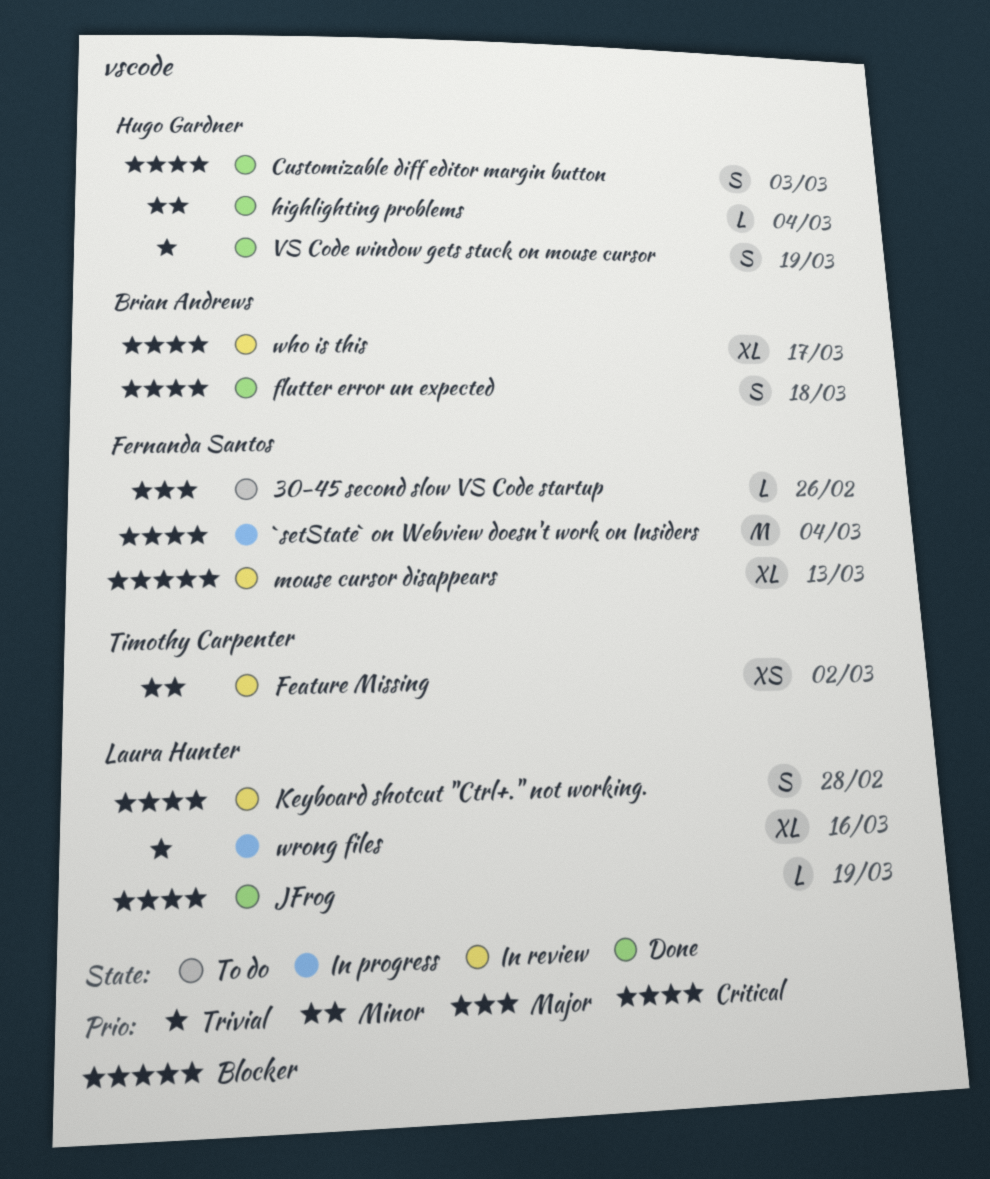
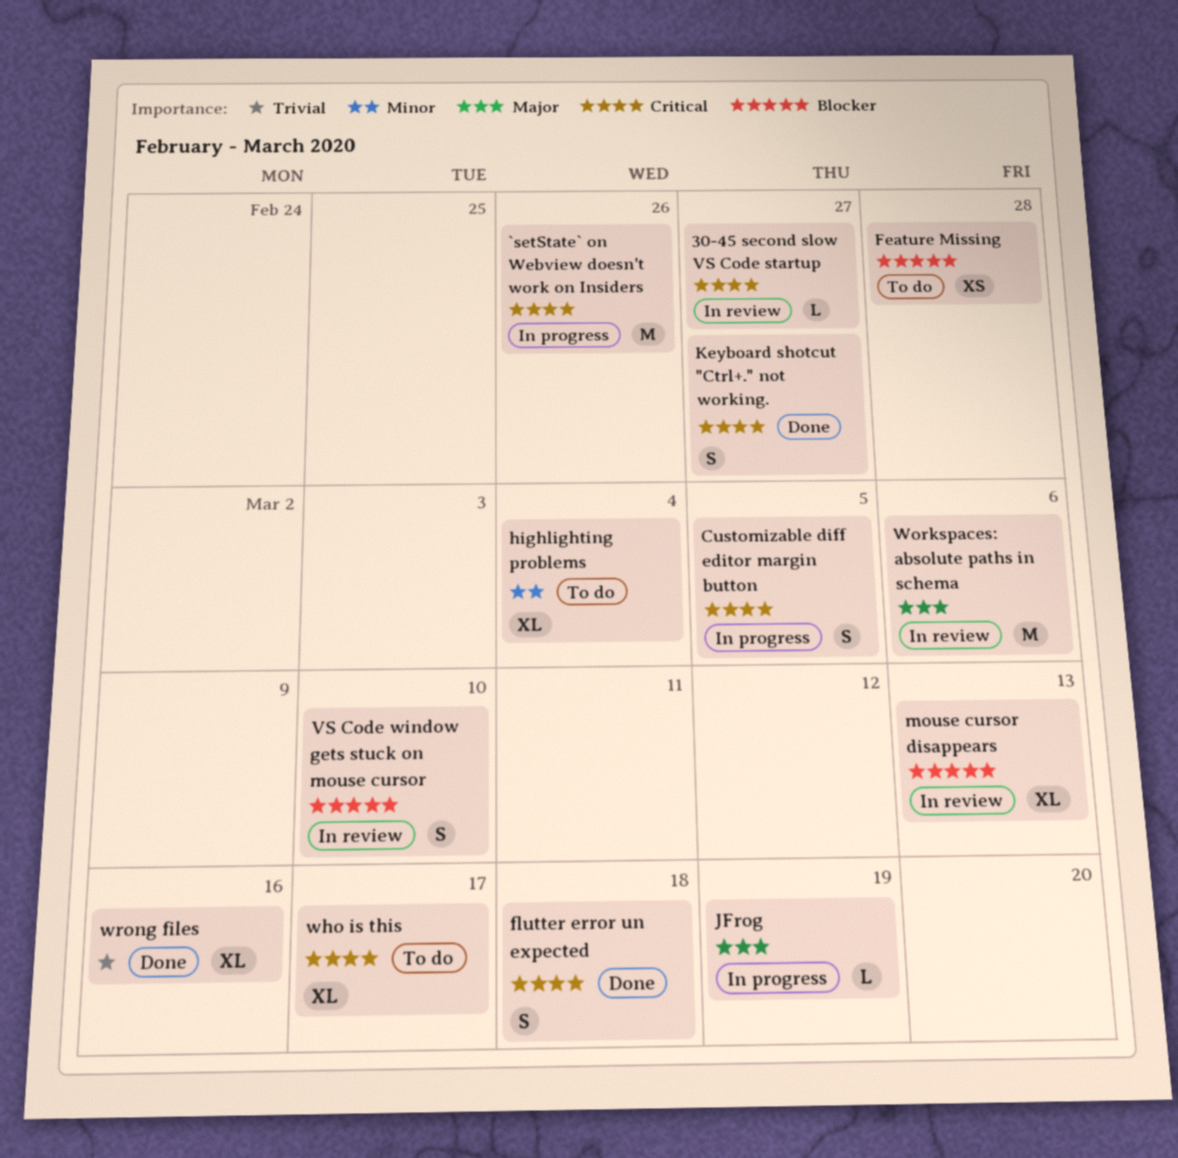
30-45 second slow VS Code startup, status: To do -> In review
30-45 second slow VS Code startup, priority: Major -> Critical
30-45 second slow VS Code startup, due: Feb 26 -> Feb 27
`setState` on Webview doesn't work on Insiders, due: Mar 4 -> Feb 26
Customizable diff editor margin button, status: Done -> In progress
Customizable diff editor margin button, due: Mar 3 -> Mar 5
Feature Missing, status: In review -> To do
Feature Missing, priority: Minor -> Blocker
Feature Missing, due: Mar 2 -> Feb 28
highlighting problems, status: Done -> To do
highlighting problems, estimate: L -> XL
JFrog, status: Done -> In progress
JFrog, priority: Critical -> Major
Keyboard shotcut "Ctrl+." not working., status: In review -> Done
Keyboard shotcut "Ctrl+." not working., due: Feb 28 -> Feb 27
VS Code window gets stuck on mouse cursor, status: Done -> In review
VS Code window gets stuck on mouse cursor, priority: Trivial -> Blocker
VS Code window gets stuck on mouse cursor, due: Mar 19 -> Mar 10
who is this, status: In review -> To do
Workspaces: absolute paths in schema: none -> present
wrong files, status: In progress -> Done

